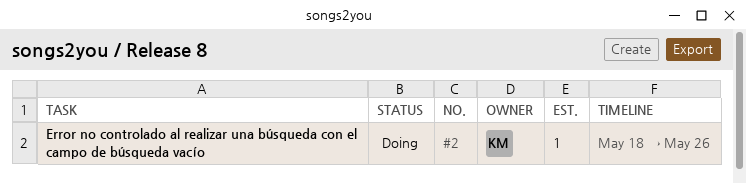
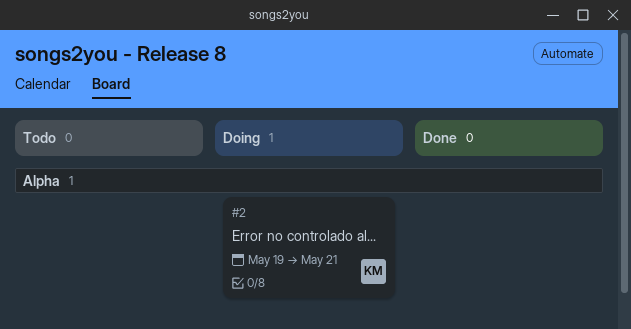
#2, start: May 18 -> May 19
#2, due: May 26 -> May 21

